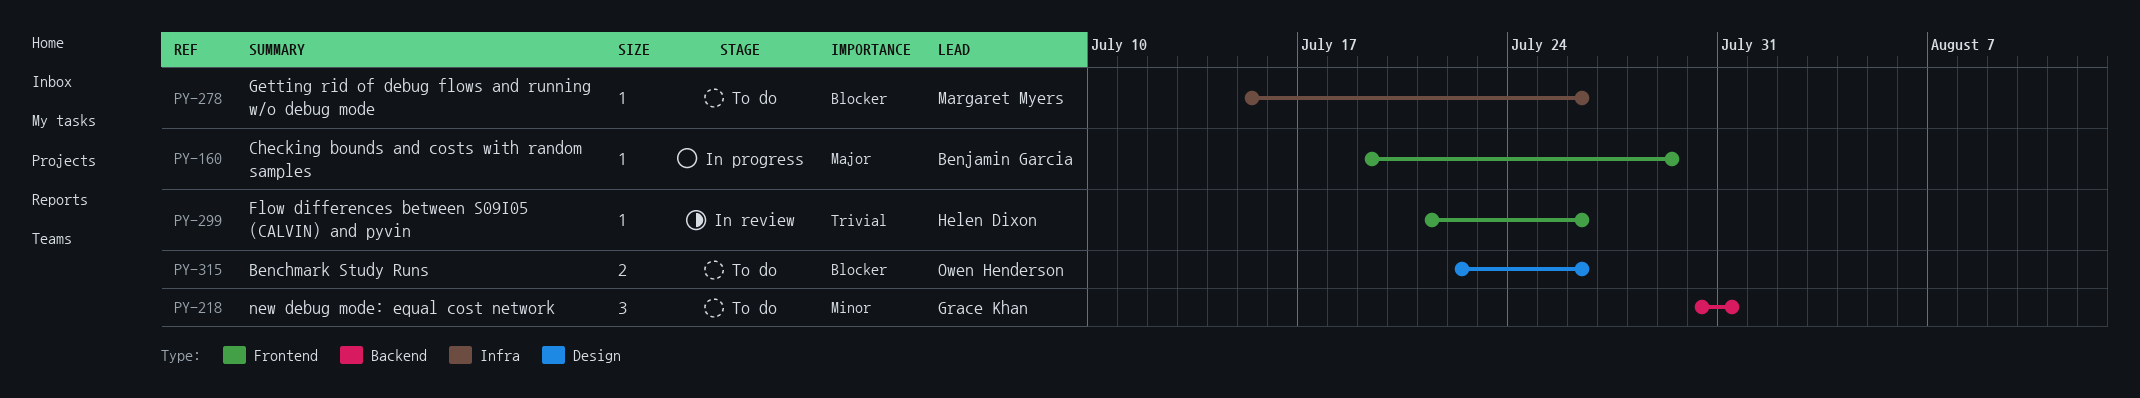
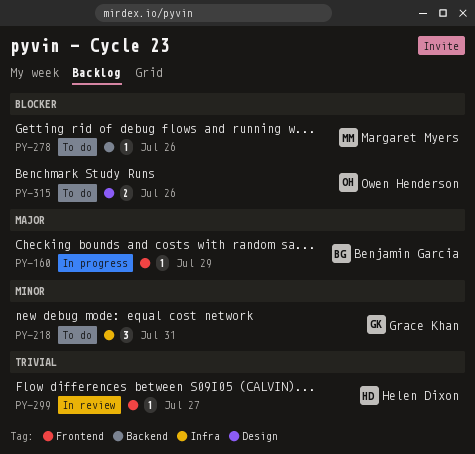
PY-218, label: Backend -> Infra
PY-278, label: Infra -> Backend
PY-299, due: Jul 26 -> Jul 27

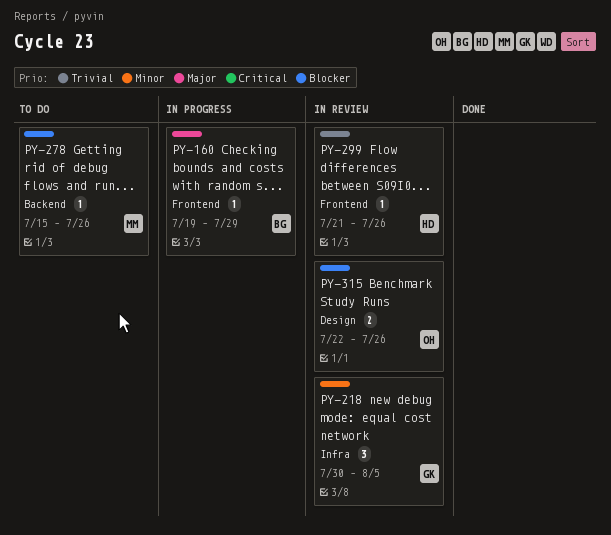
PY-218, status: To do -> In review
PY-218, due: Jul 31 -> Aug 5
PY-299, due: Jul 27 -> Jul 26
PY-315, status: To do -> In review

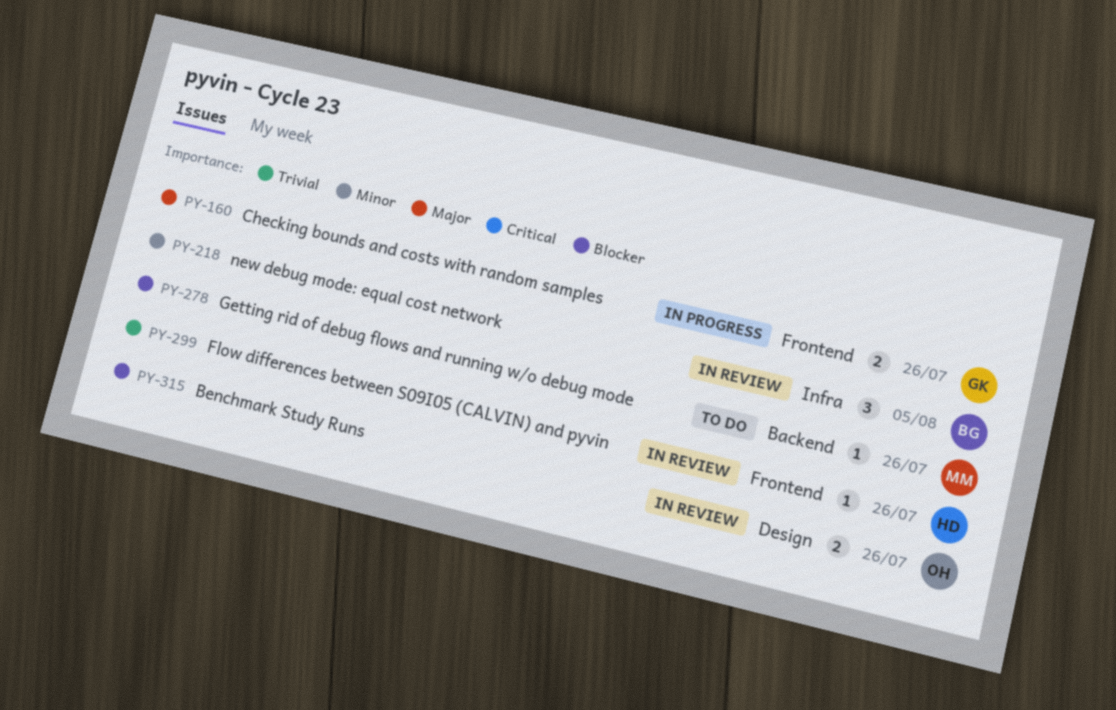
PY-160, owner: BG -> GK
PY-160, estimate: 1 -> 2
PY-160, due: Jul 29 -> Jul 26
PY-218, owner: GK -> BG

